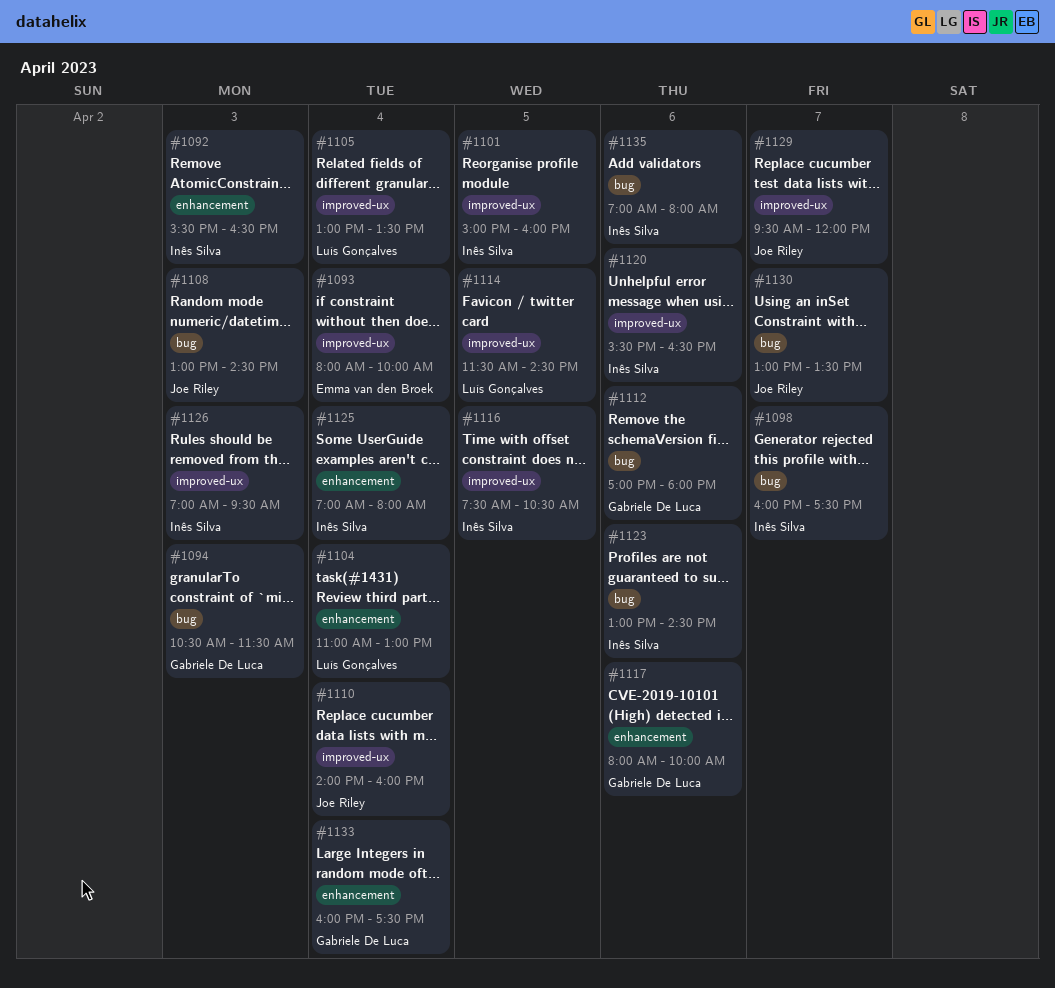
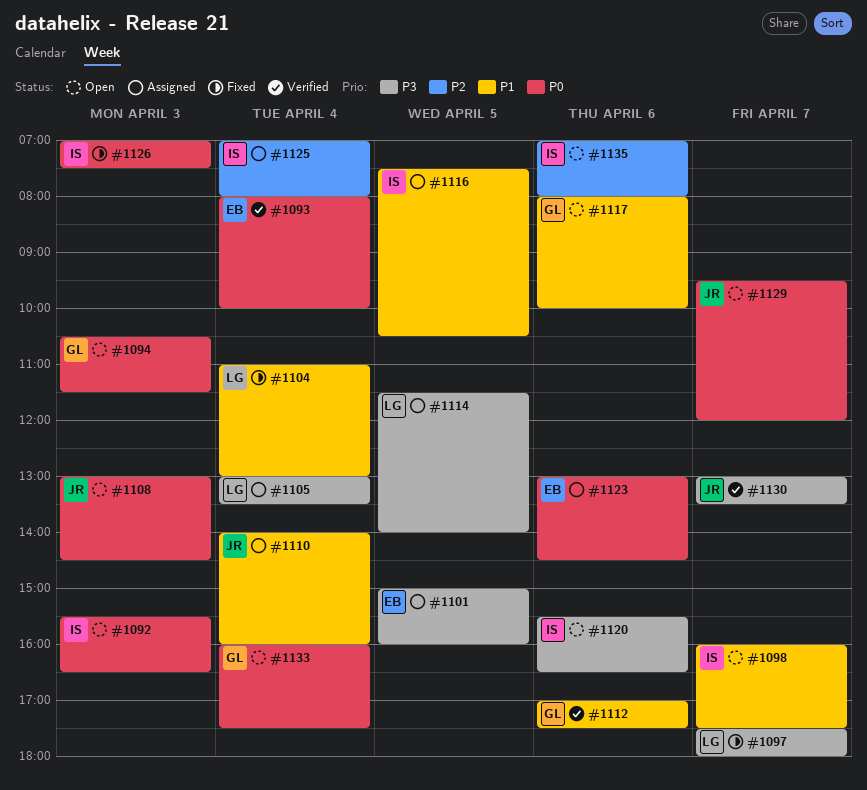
#1097: none -> present
#1101, owner: Inês Silva -> Emma van den Broek
#1112, ends: 18:00 -> 17:30
#1114, ends: 14:30 -> 14:00
#1123, owner: Inês Silva -> Emma van den Broek
#1126, ends: 09:30 -> 07:30

